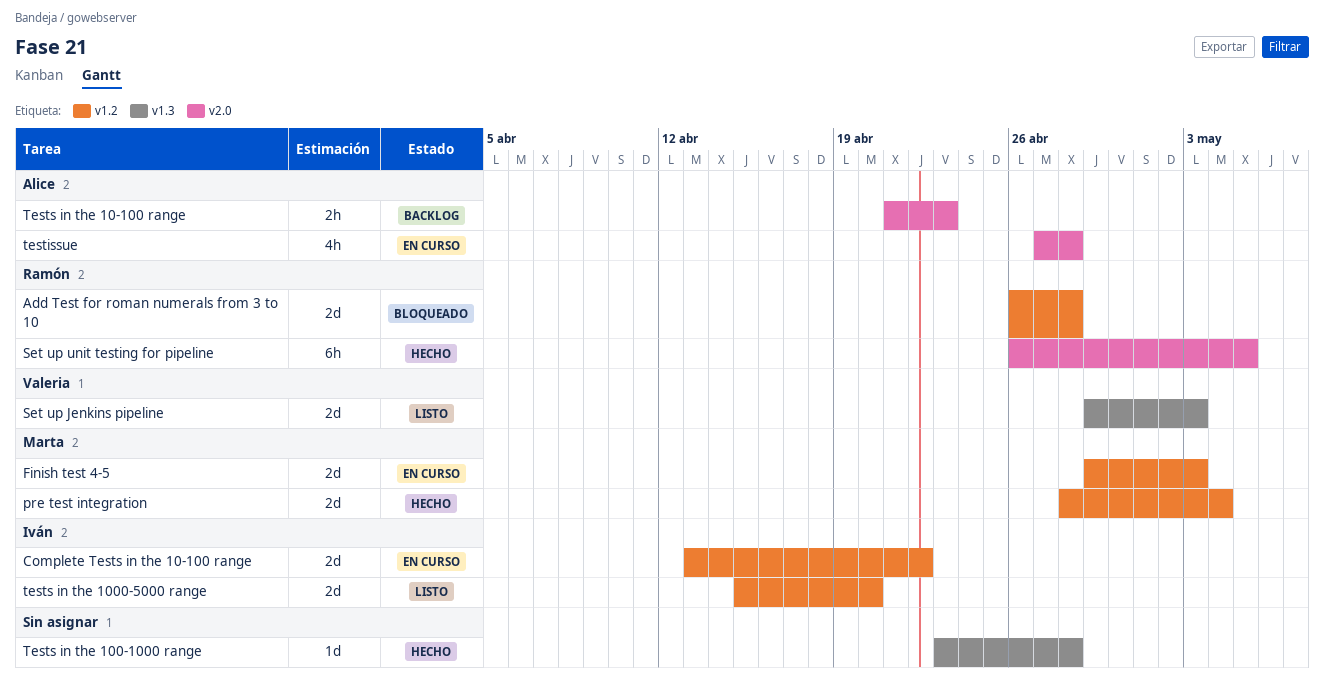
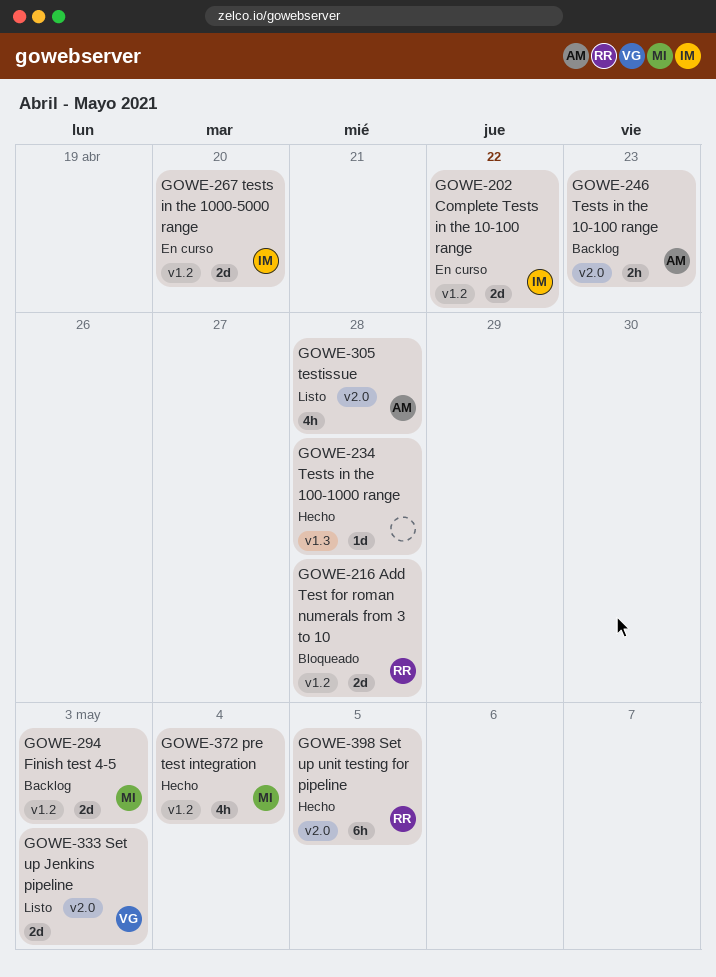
Finish test 4-5, status: En curso -> Backlog
pre test integration, estimate: 2d -> 4h
Set up Jenkins pipeline, label: v1.3 -> v2.0
testissue, status: En curso -> Listo
tests in the 1000-5000 range, status: Listo -> En curso

